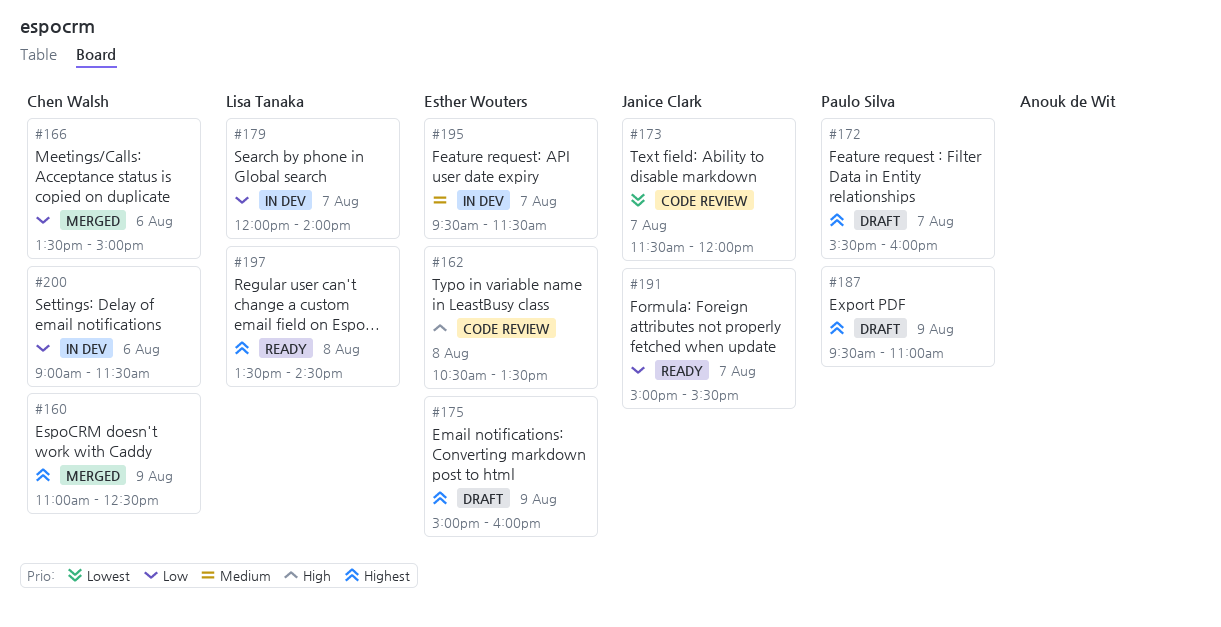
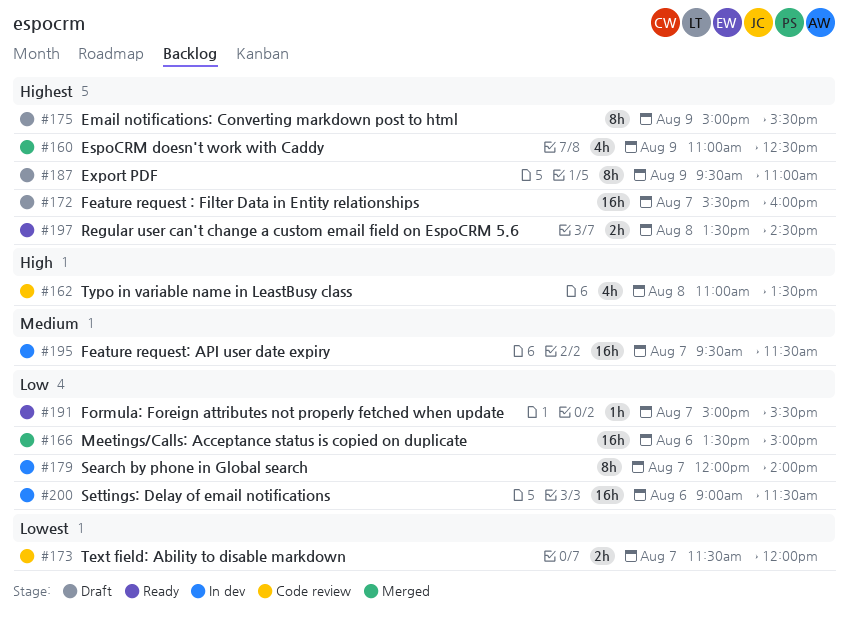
#162, begins: 10:30 -> 11:00
#175, ends: 16:00 -> 15:30

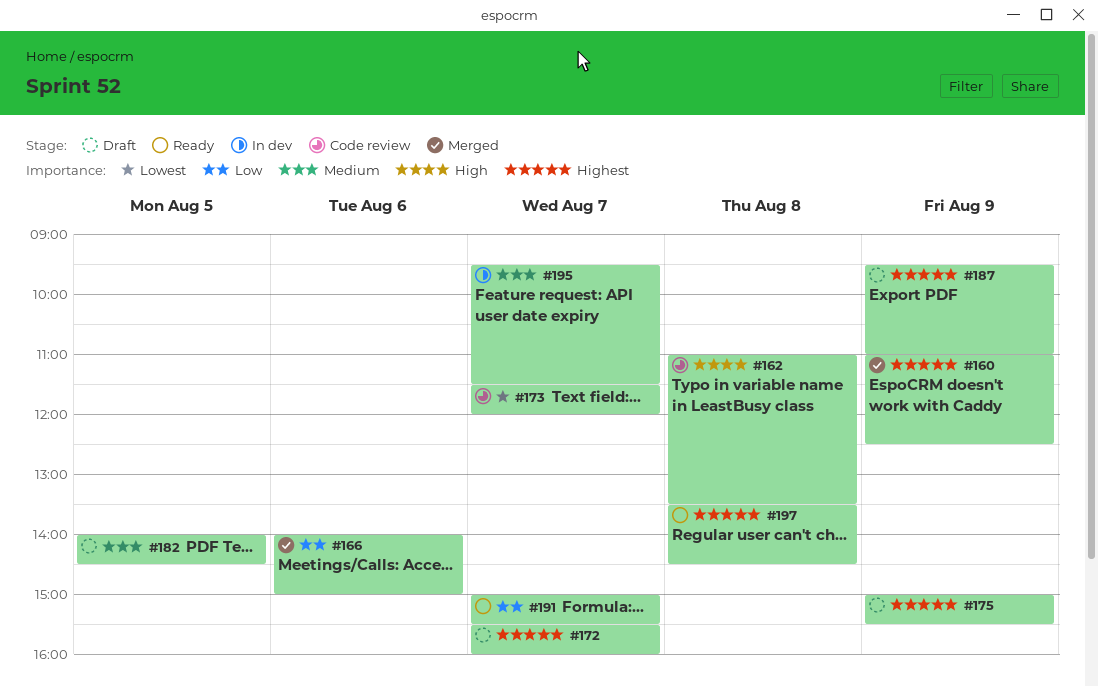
#166, begins: 13:30 -> 14:00
#179: present -> none
#182: none -> present
#200: present -> none

